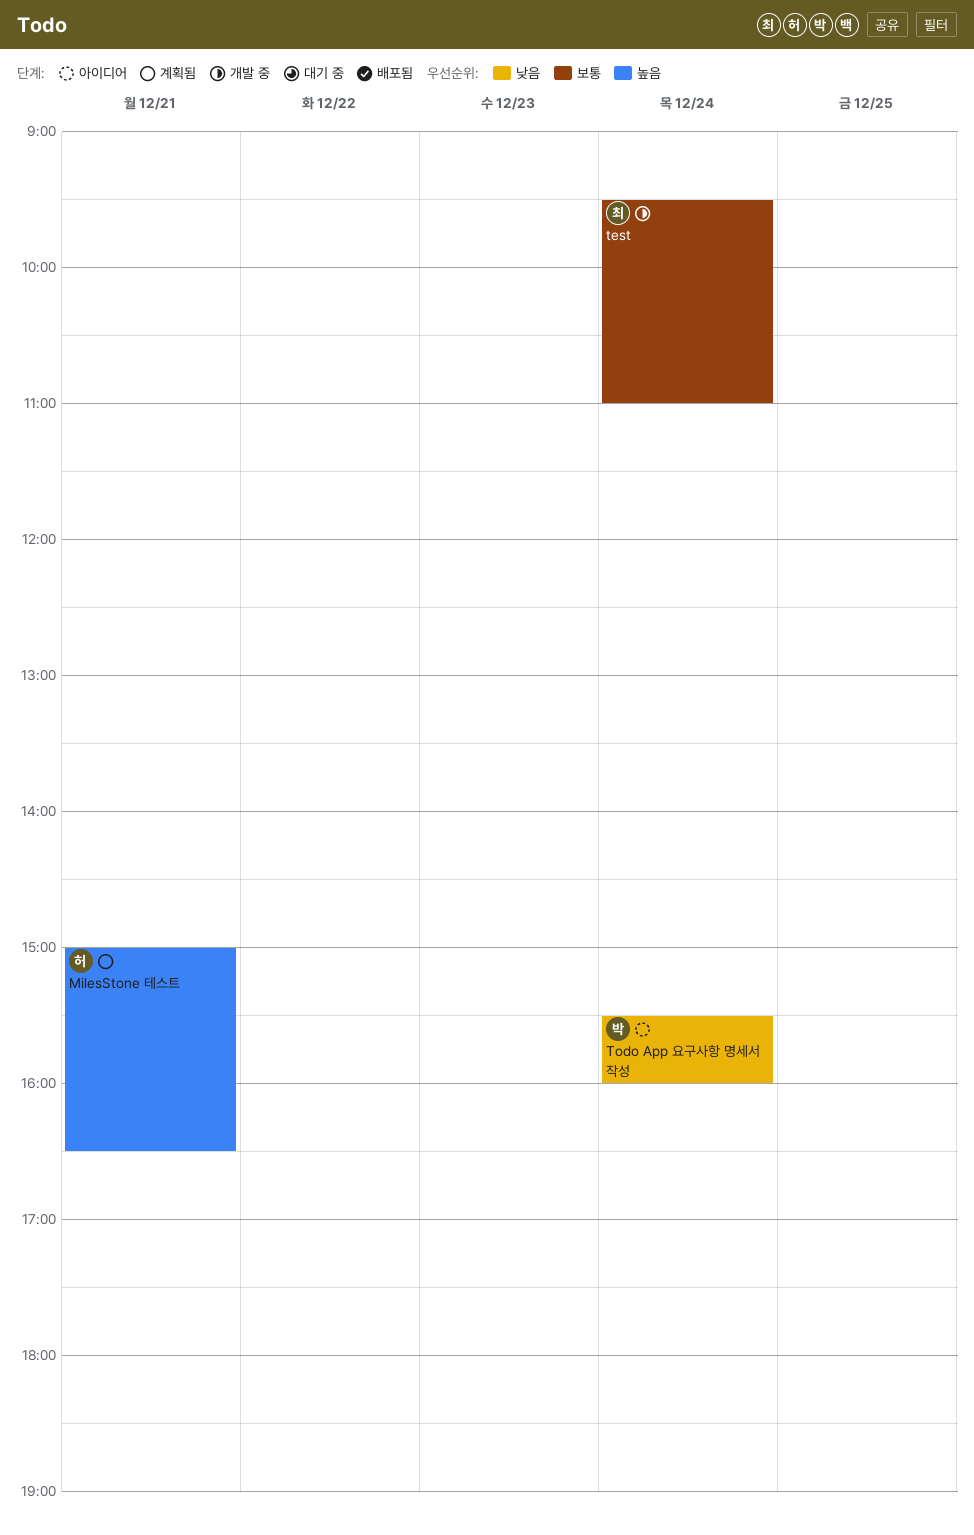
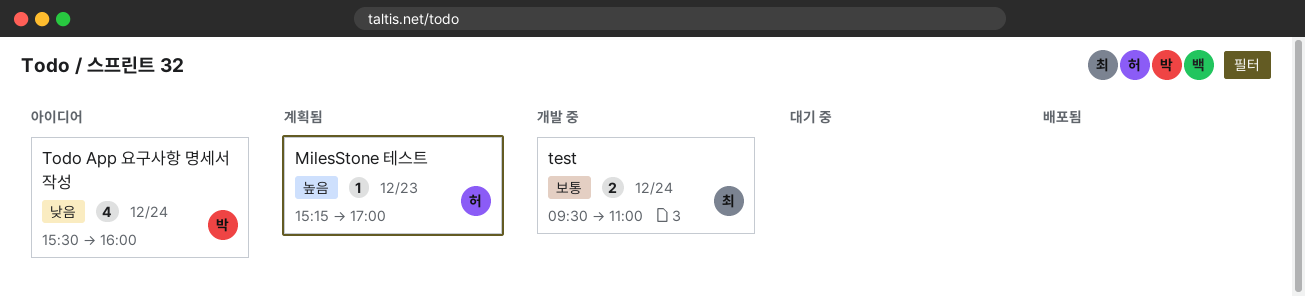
MilesStone 테스트, day: Dec 21 -> Dec 23
MilesStone 테스트, begins: 15:00 -> 15:15
MilesStone 테스트, ends: 16:30 -> 17:00

